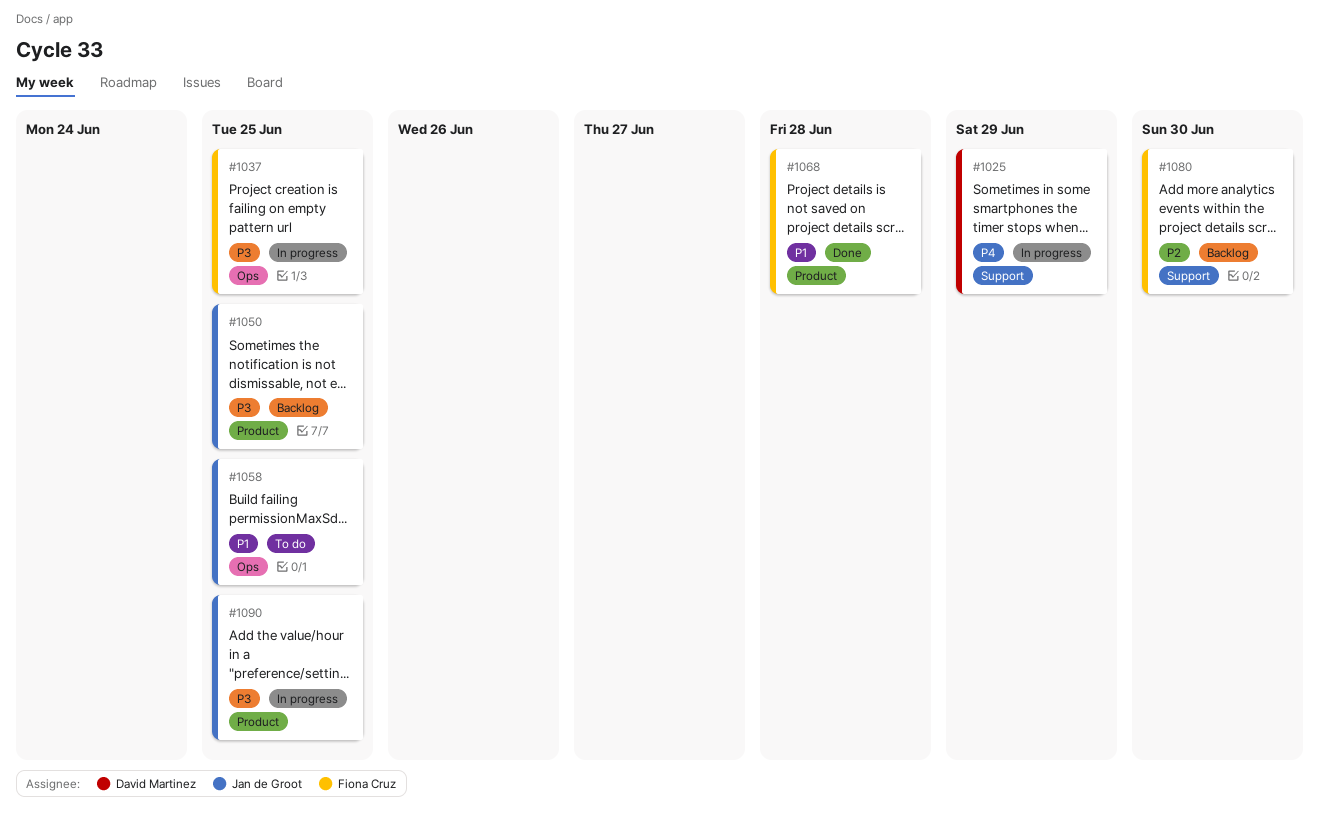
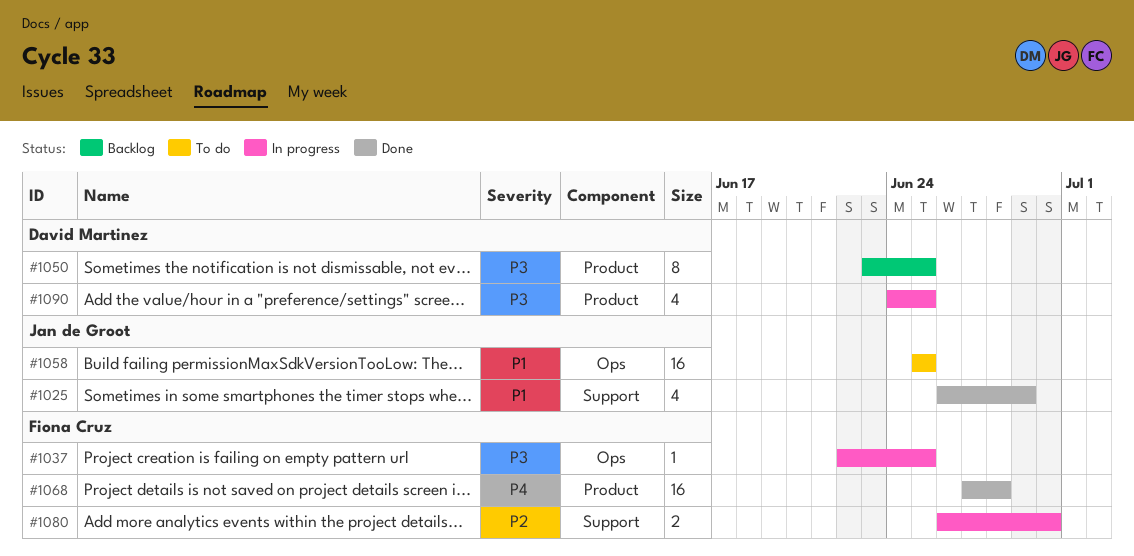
#1025, status: In progress -> Done
#1025, owner: David Martinez -> Jan de Groot
#1025, priority: P4 -> P1
#1050, owner: Jan de Groot -> David Martinez
#1068, priority: P1 -> P4
#1080, status: Backlog -> In progress
#1090, owner: Jan de Groot -> David Martinez

